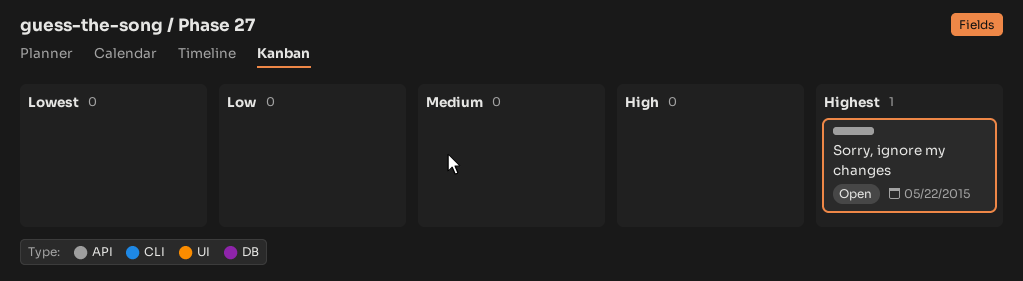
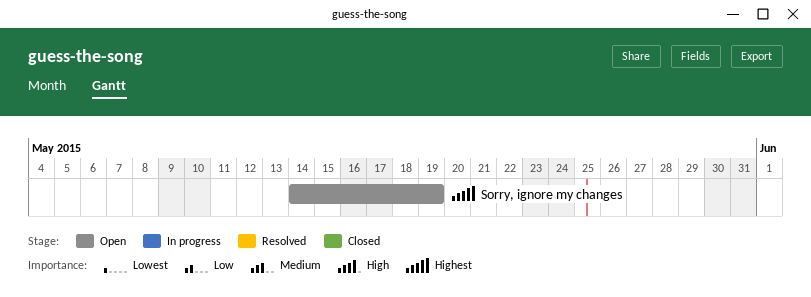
Sorry, ignore my changes, due: May 22 -> May 19

